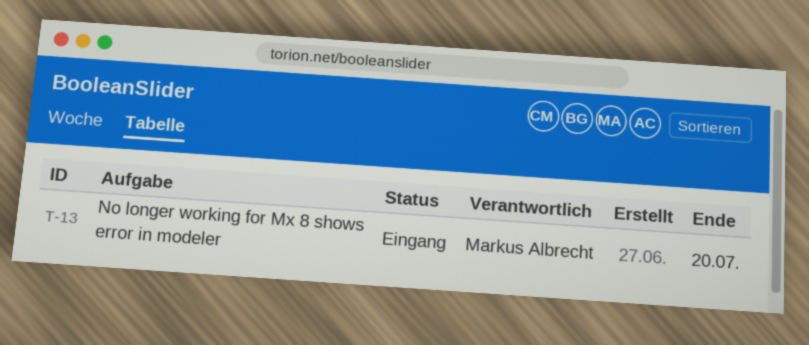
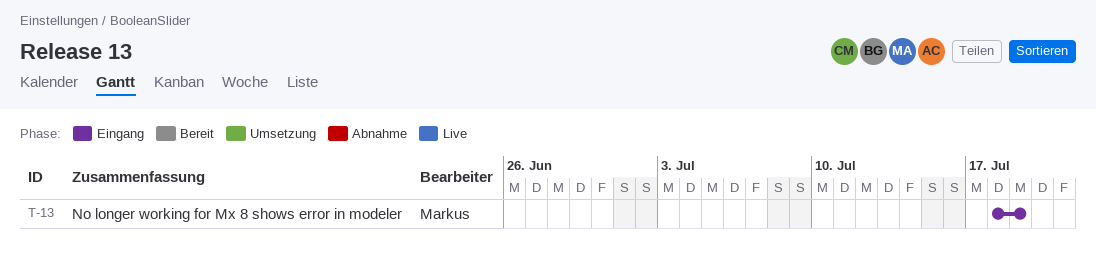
T-13, due: Jul 20 -> Jul 19

